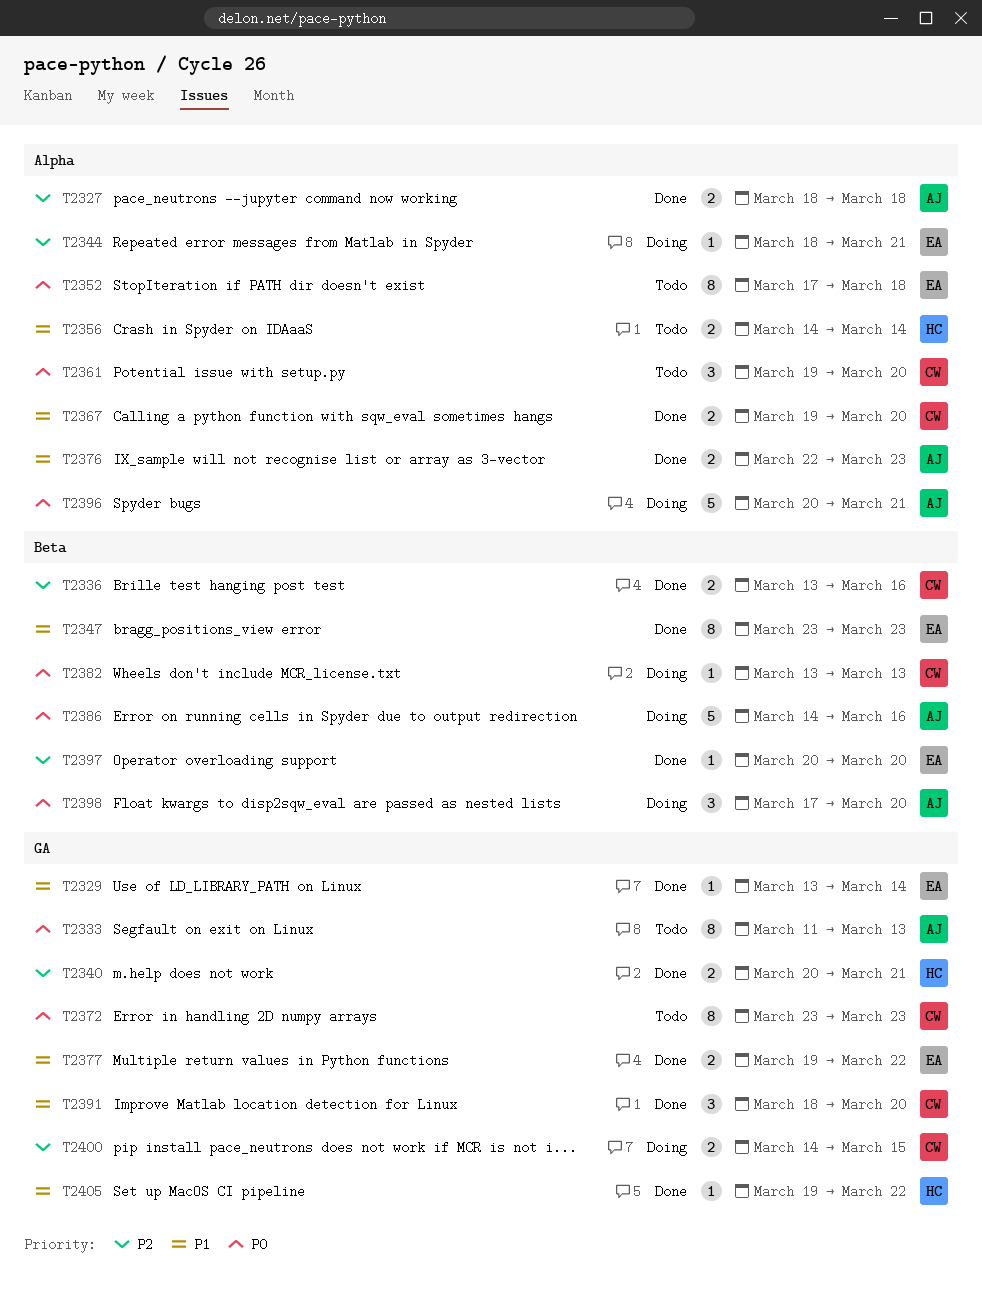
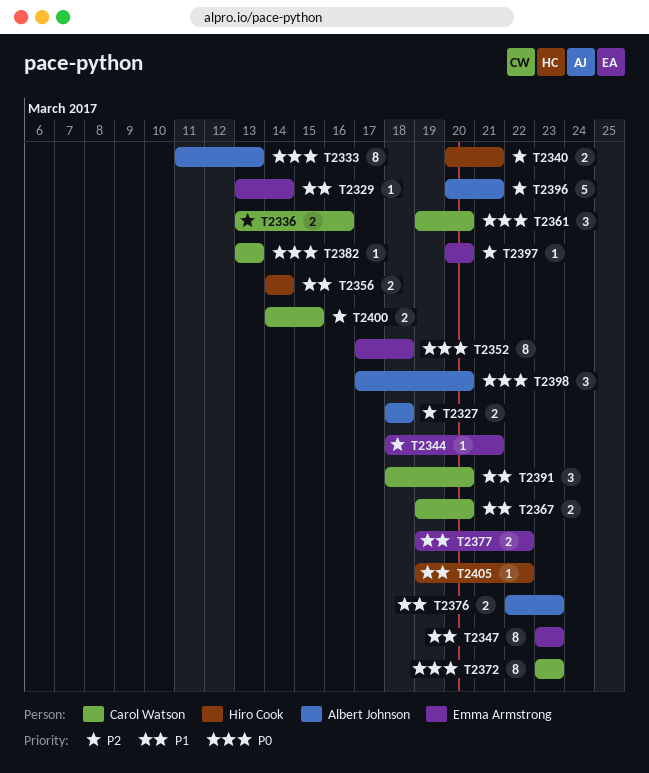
T2386: present -> none
T2396, priority: P0 -> P2

